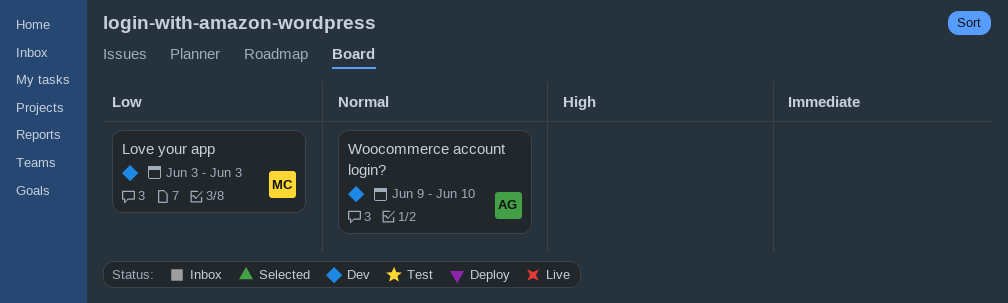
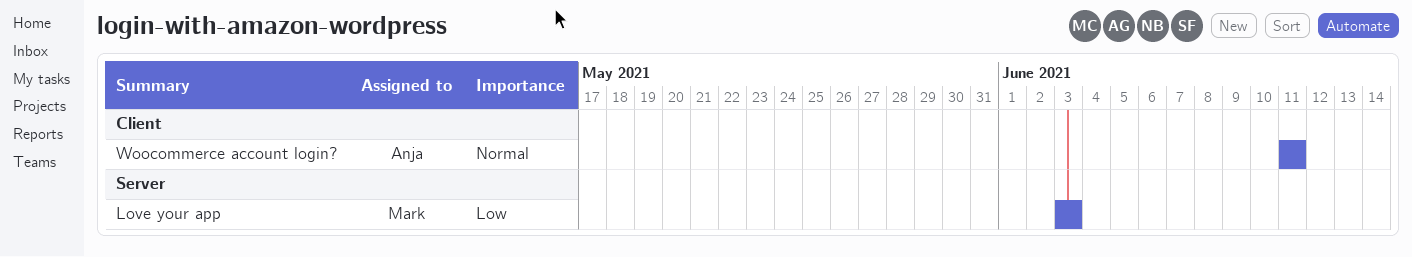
Woocommerce account login?, start: Jun 9 -> Jun 11
Woocommerce account login?, due: Jun 10 -> Jun 11

